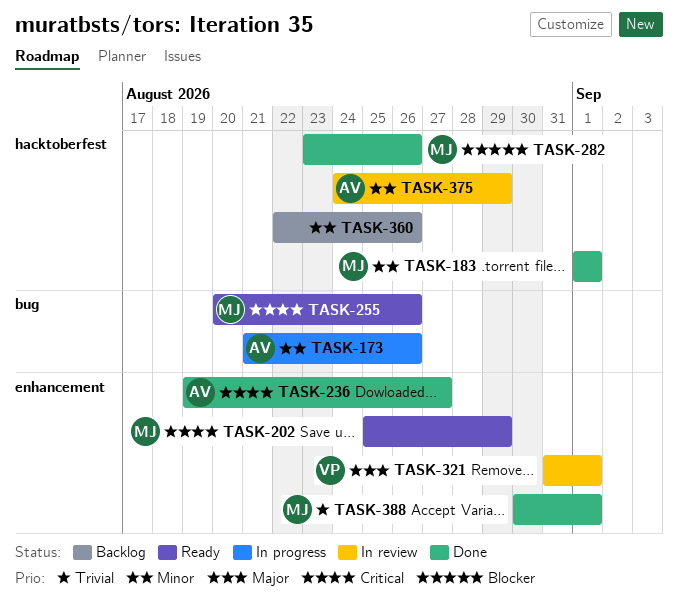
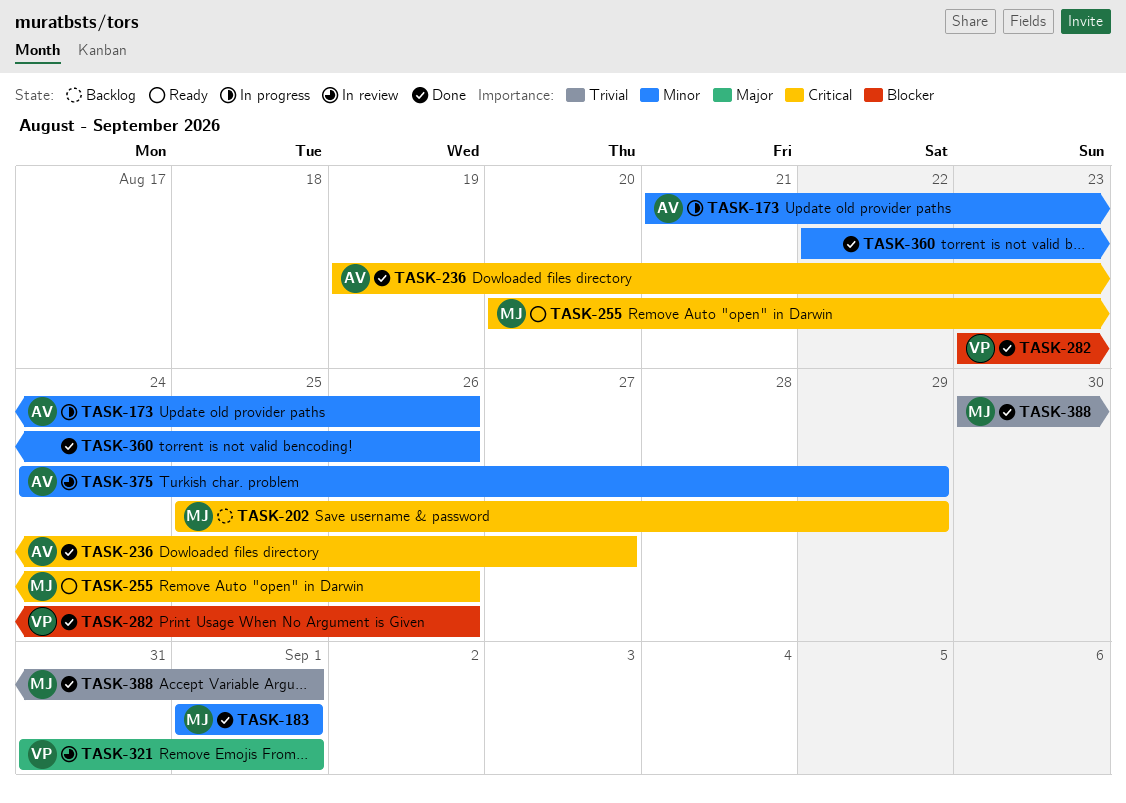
TASK-202, status: Ready -> Backlog
TASK-282, owner: MJ -> VP
TASK-360, status: Backlog -> Done

